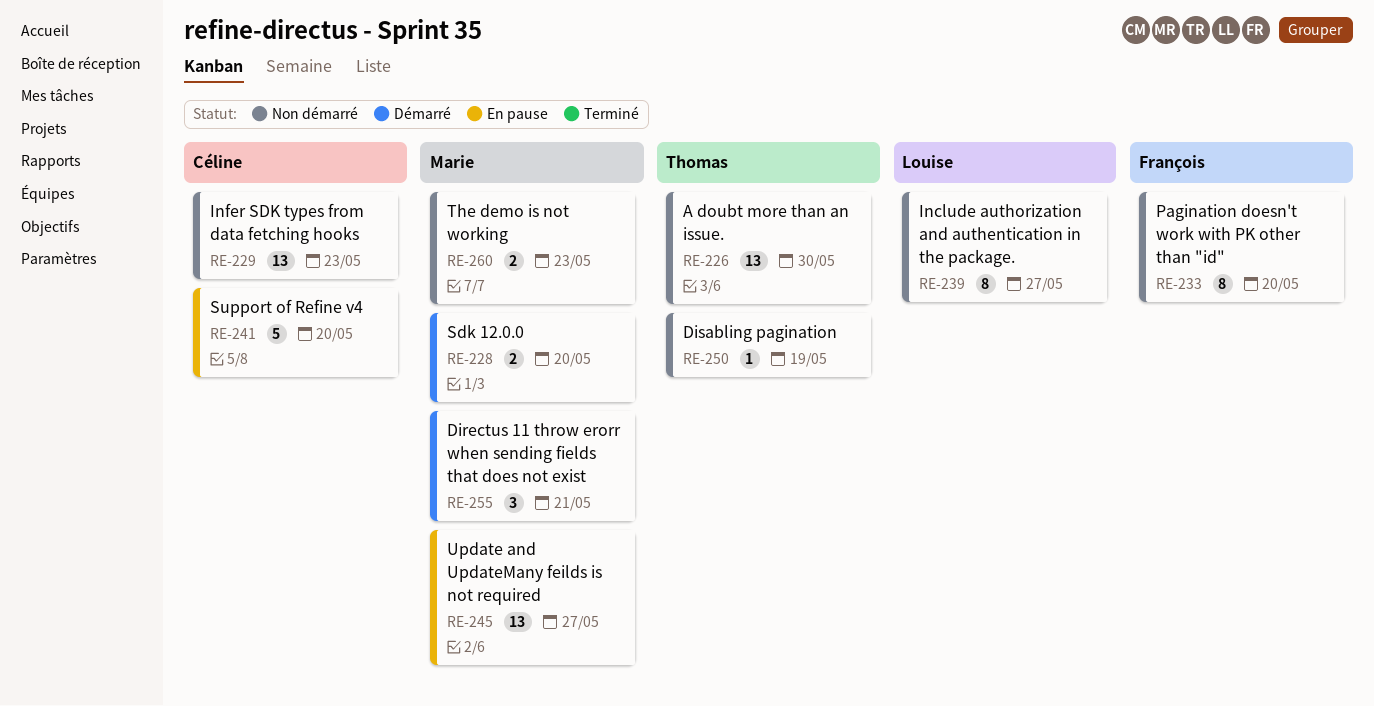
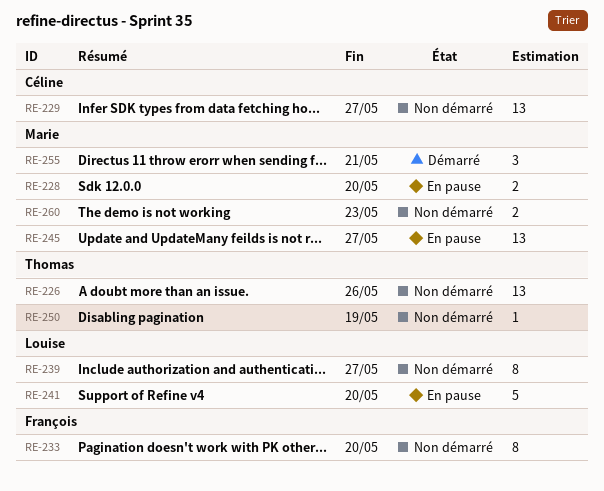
RE-226, due: May 30 -> May 26
RE-228, status: Démarré -> En pause
RE-229, due: May 23 -> May 27
RE-241, owner: Céline -> Louise

